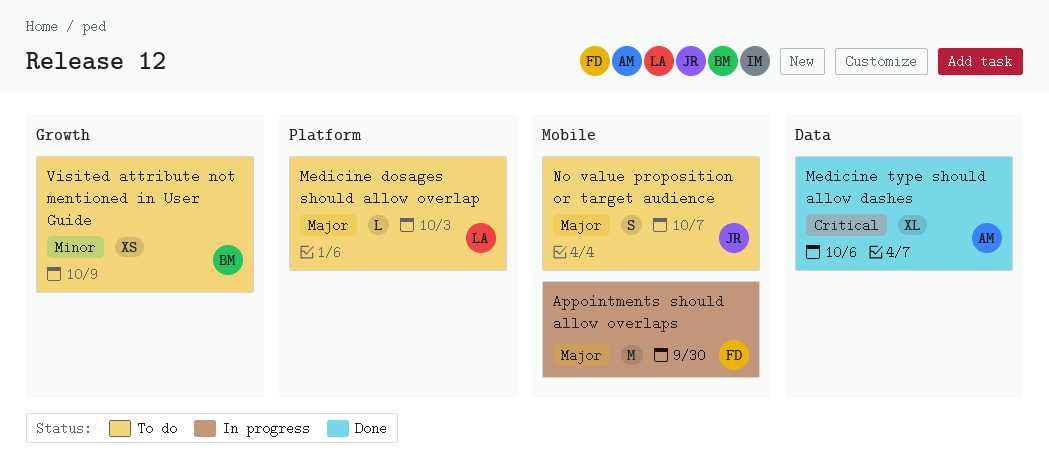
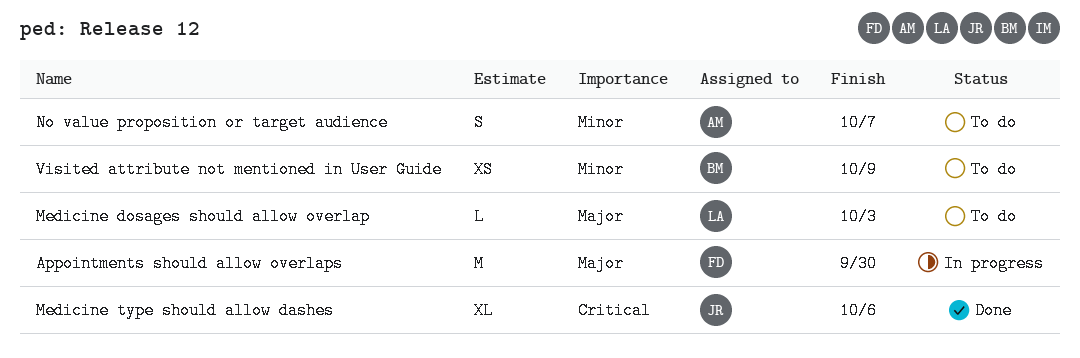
Medicine type should allow dashes, owner: AM -> JR
No value proposition or target audience, owner: JR -> AM
No value proposition or target audience, priority: Major -> Minor

